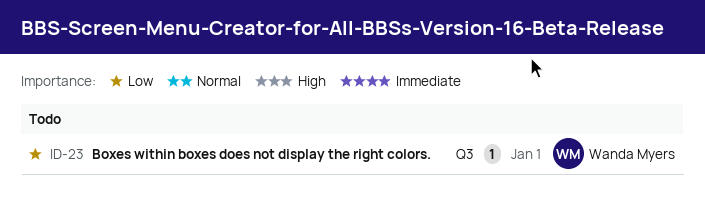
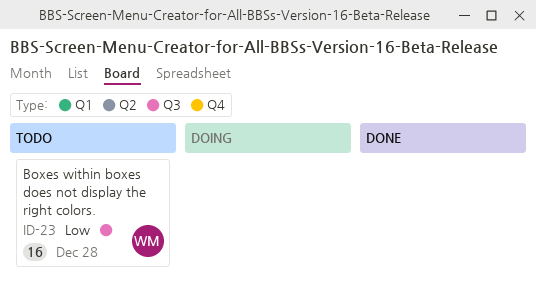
ID-23, estimate: 1 -> 16
ID-23, due: Jan 1 -> Dec 28

